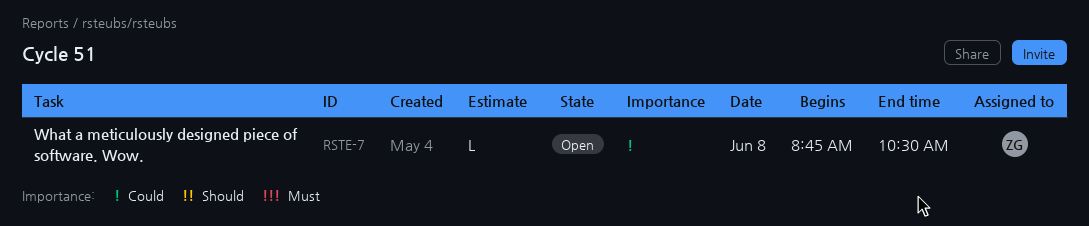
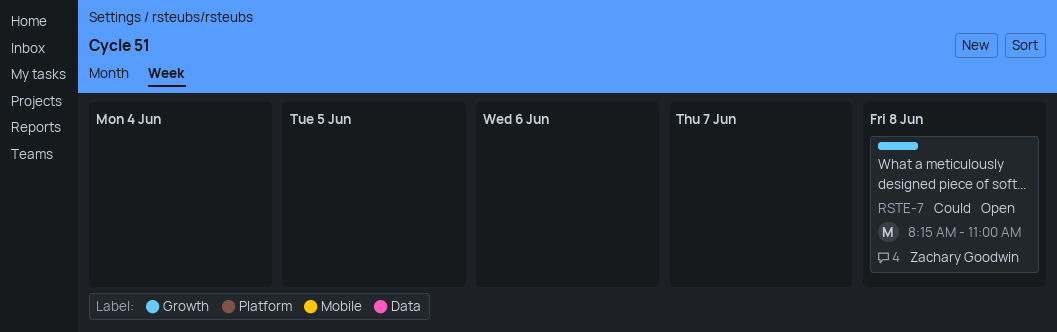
RSTE-7, estimate: L -> M
RSTE-7, begins: 08:45 -> 08:15
RSTE-7, ends: 10:30 -> 11:00

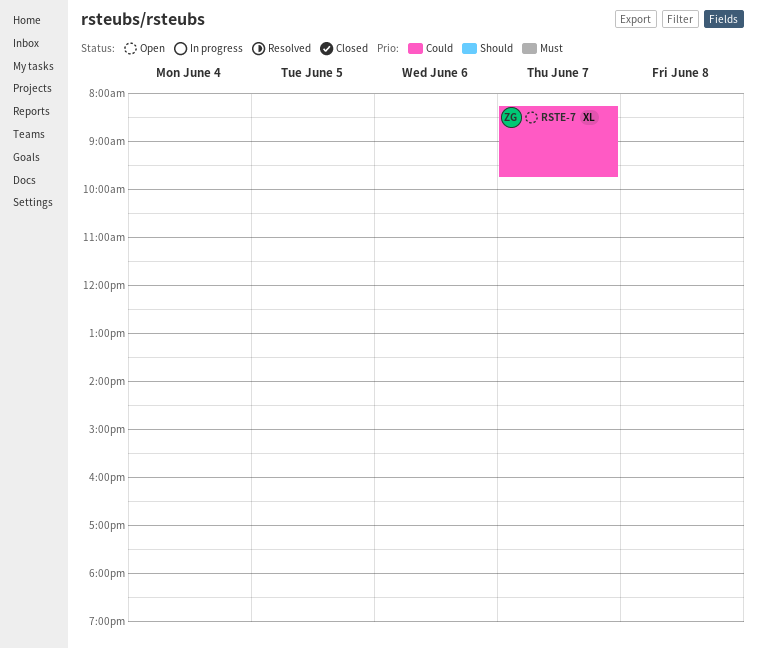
RSTE-7, estimate: M -> XL
RSTE-7, day: Jun 8 -> Jun 7
RSTE-7, ends: 11:00 -> 09:45

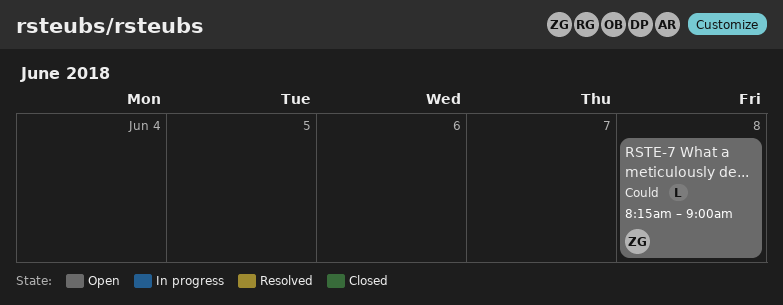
RSTE-7, estimate: XL -> L
RSTE-7, day: Jun 7 -> Jun 8
RSTE-7, ends: 09:45 -> 09:00

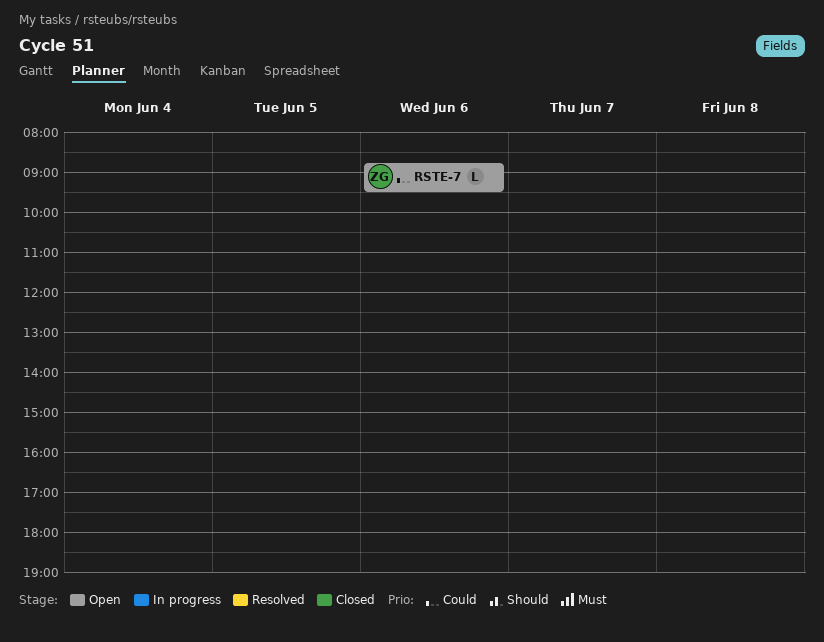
RSTE-7, day: Jun 8 -> Jun 6
RSTE-7, begins: 08:15 -> 08:45
RSTE-7, ends: 09:00 -> 09:30

